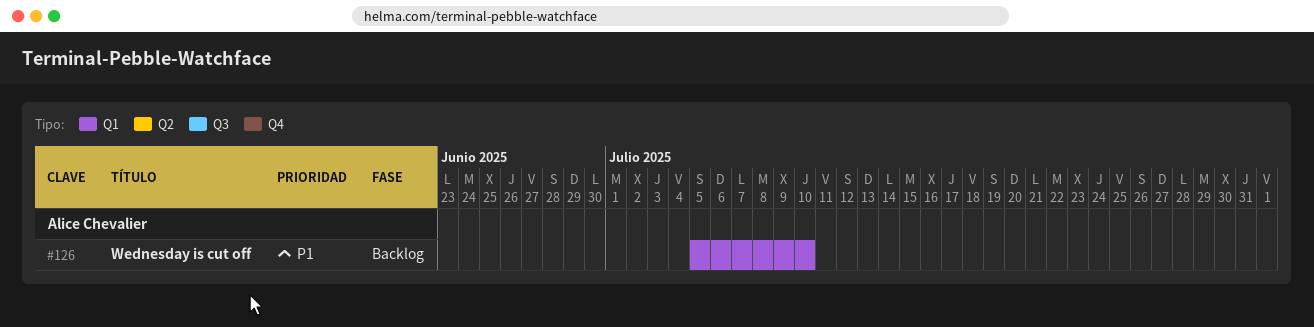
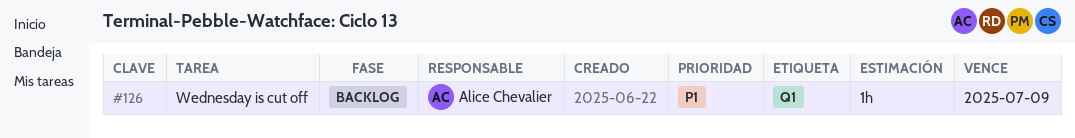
#126, due: Jul 10 -> Jul 9

